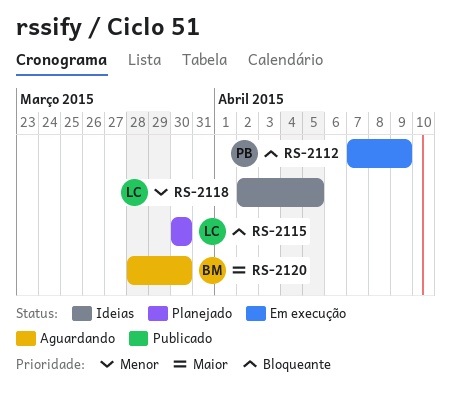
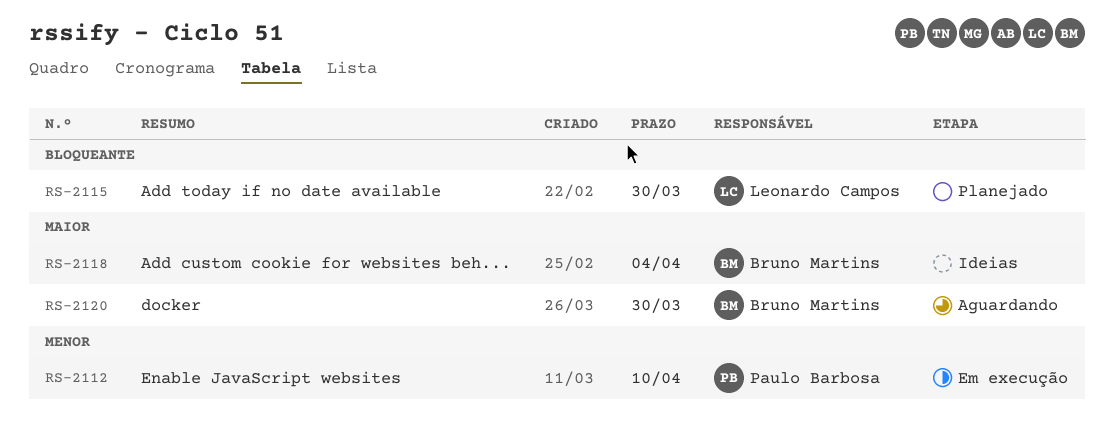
RS-2112, priority: Bloqueante -> Menor
RS-2112, due: Apr 9 -> Apr 10
RS-2118, owner: Leonardo Campos -> Bruno Martins
RS-2118, priority: Menor -> Maior
RS-2118, due: Apr 5 -> Apr 4

